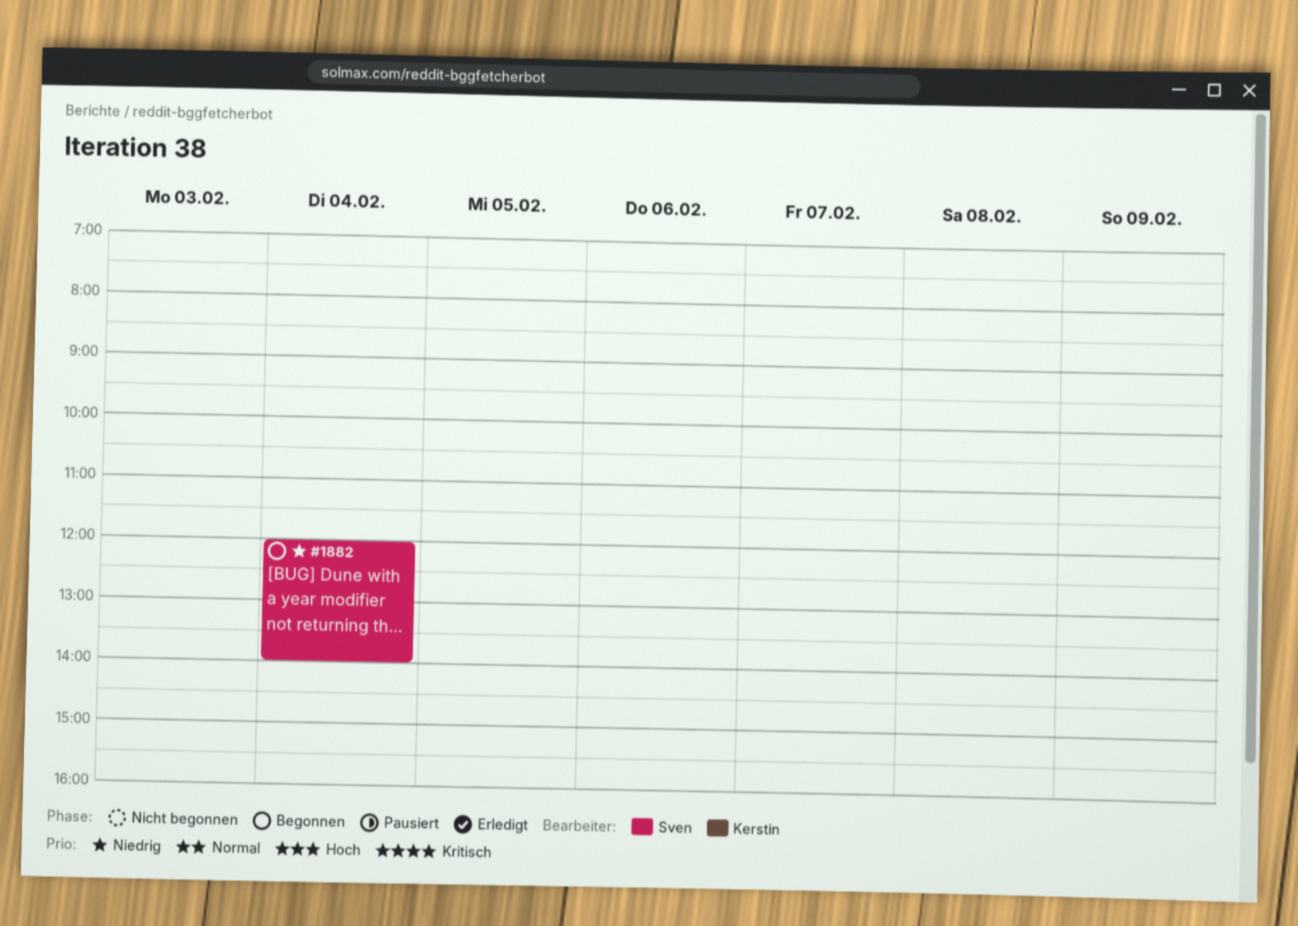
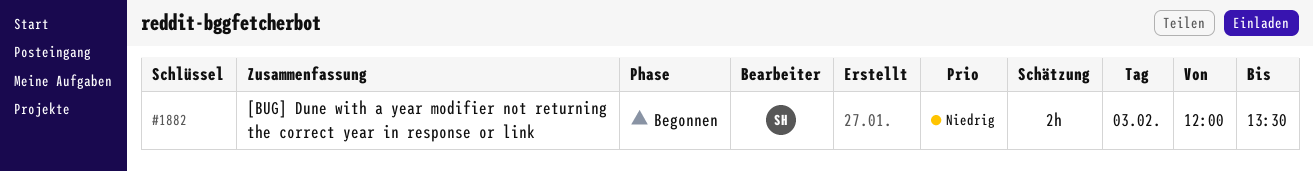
#1882, day: Feb 4 -> Feb 3
#1882, ends: 14:00 -> 13:30

